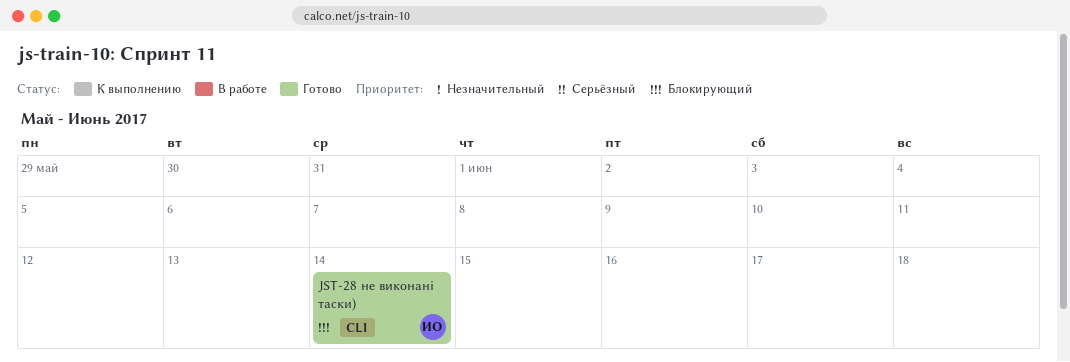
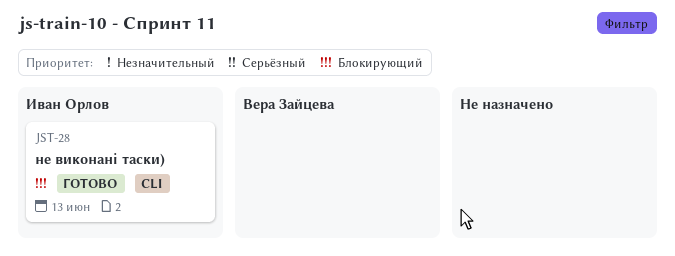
JST-28, due: Jun 14 -> Jun 13

